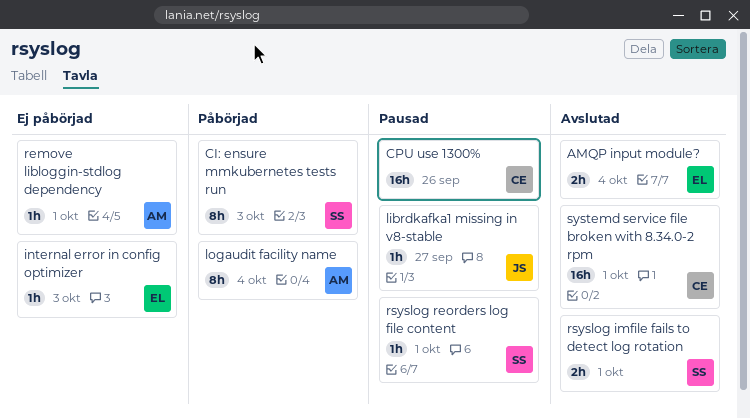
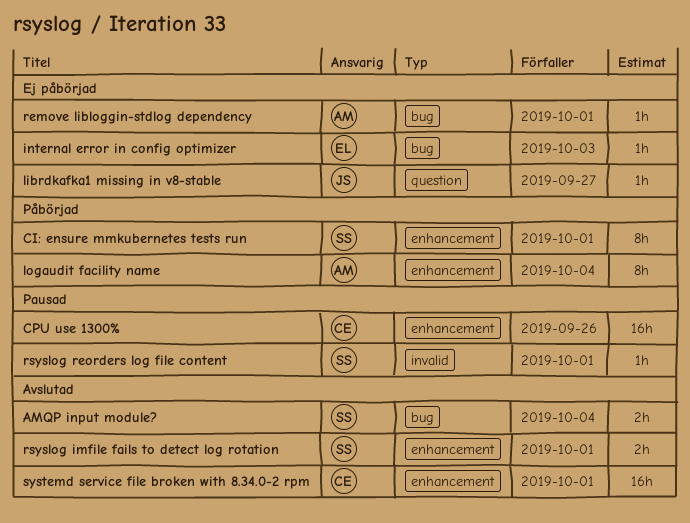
AMQP input module?, owner: EL -> SS
CI: ensure mmkubernetes tests run, due: Oct 3 -> Oct 1
librdkafka1 missing in v8-stable, status: Pausad -> Ej påbörjad

